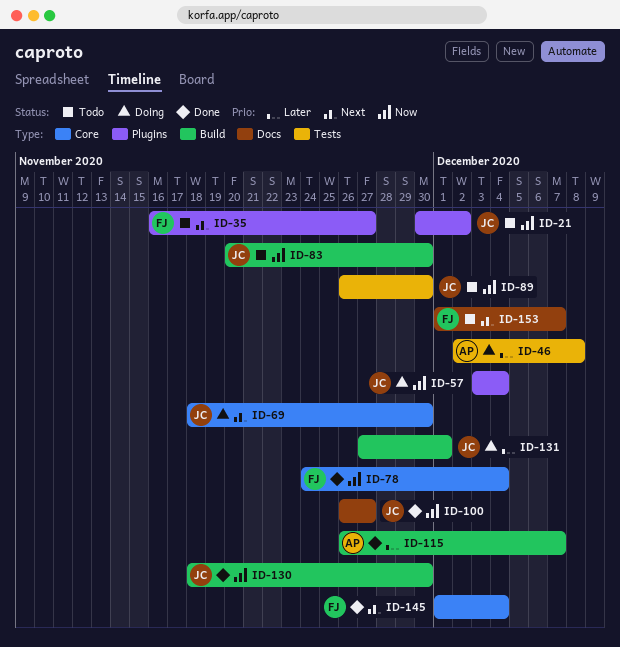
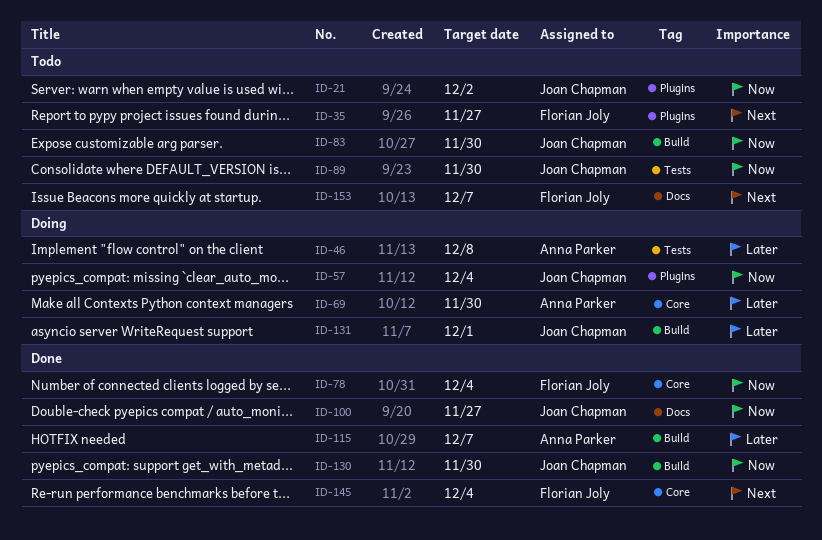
ID-69, owner: Joan Chapman -> Anna Parker
ID-69, priority: Next -> Later

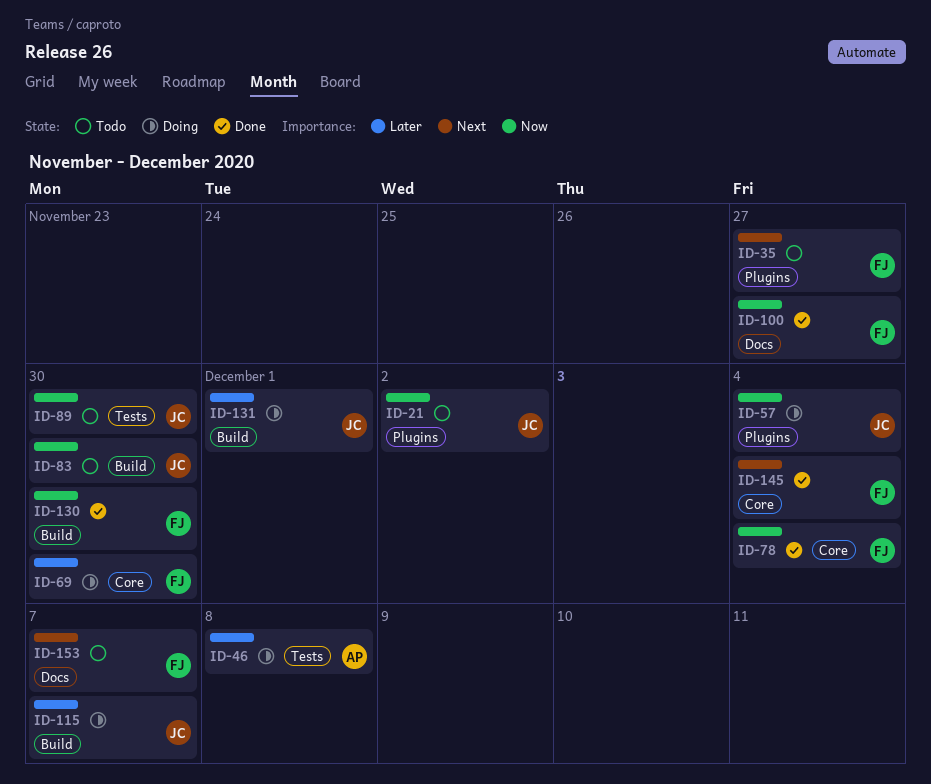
ID-69, owner: Anna Parker -> Florian Joly
ID-100, owner: Joan Chapman -> Florian Joly
ID-115, status: Done -> Doing
ID-115, owner: Anna Parker -> Joan Chapman
ID-130, owner: Joan Chapman -> Florian Joly

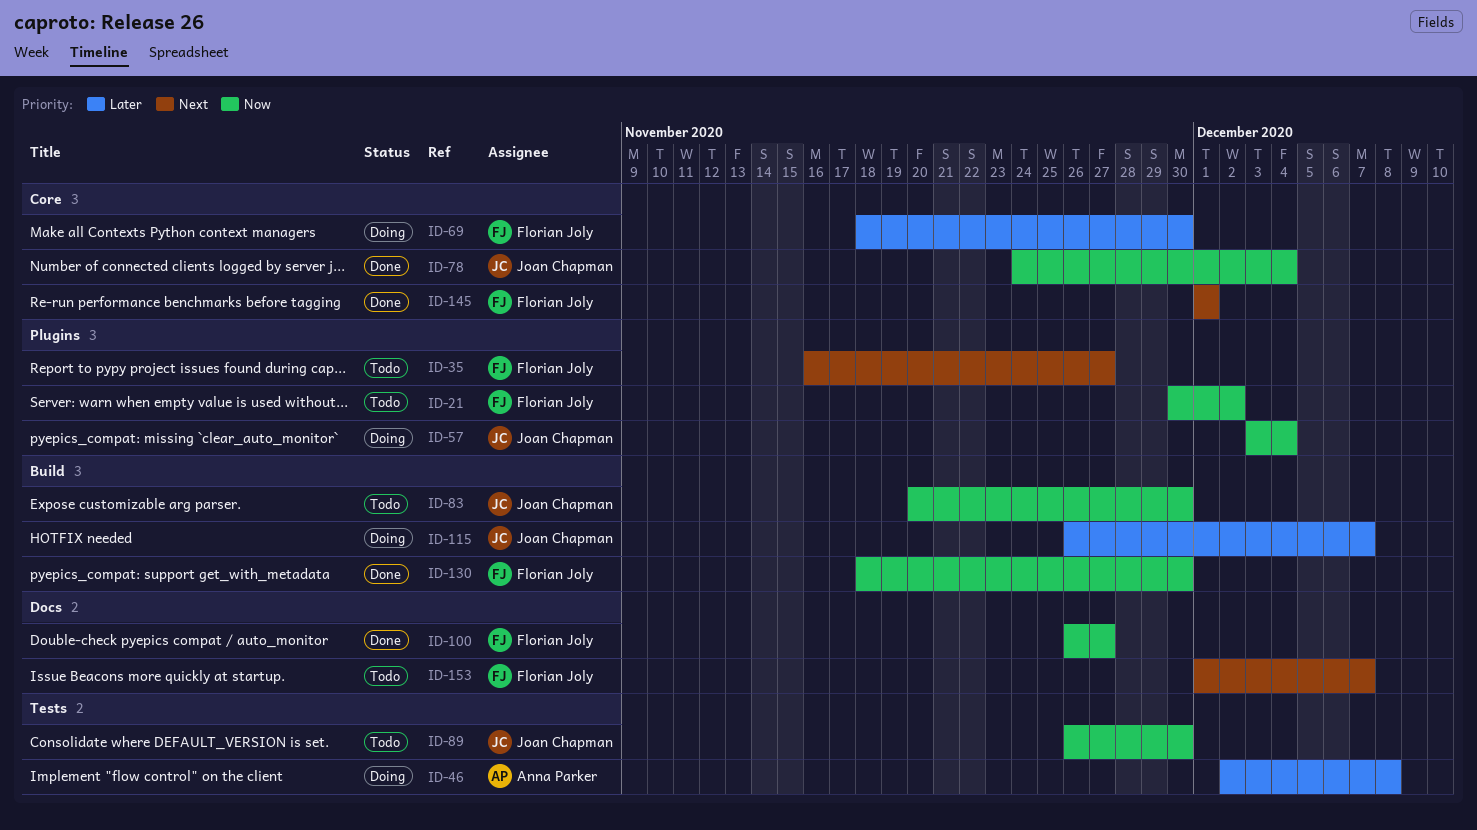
ID-21, owner: Joan Chapman -> Florian Joly
ID-78, owner: Florian Joly -> Joan Chapman
ID-131: present -> none
ID-145, due: Dec 4 -> Dec 1

